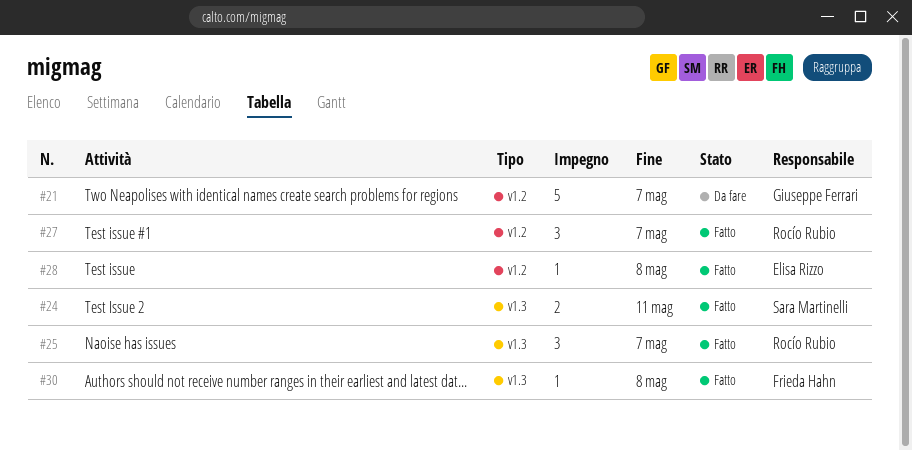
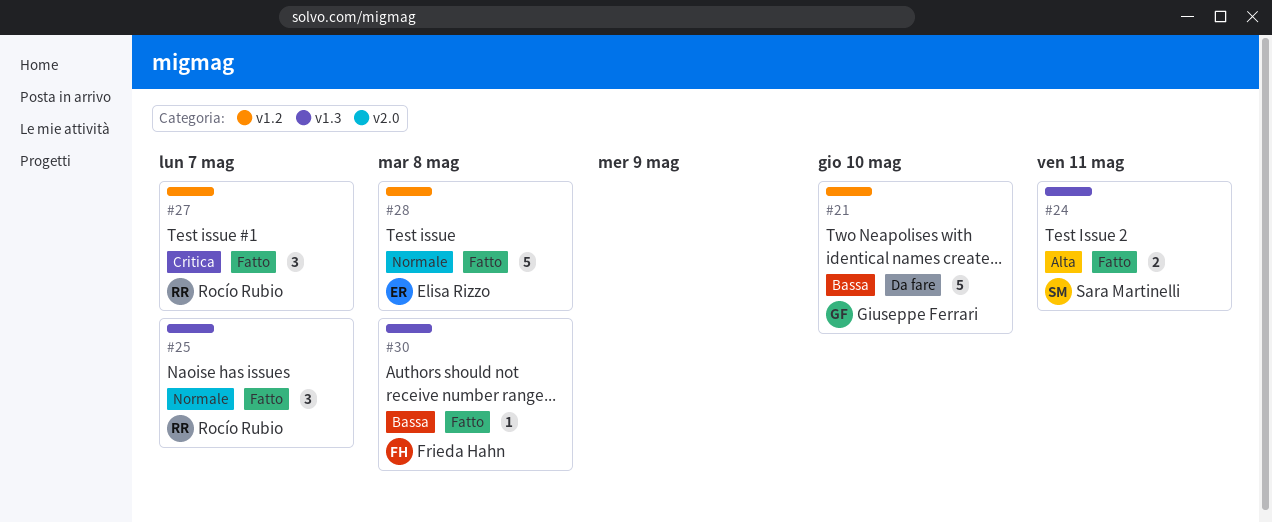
#21, due: May 7 -> May 10
#28, estimate: 1 -> 5

